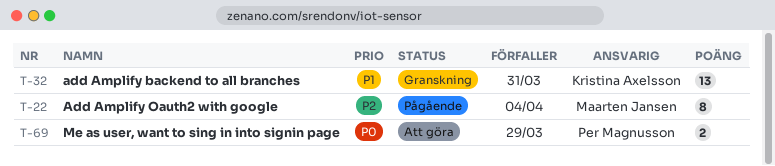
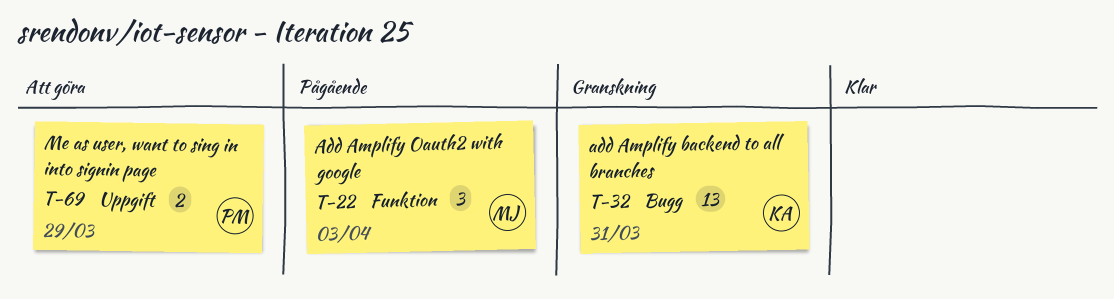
T-22, estimate: 8 -> 3
T-22, due: Apr 4 -> Apr 3

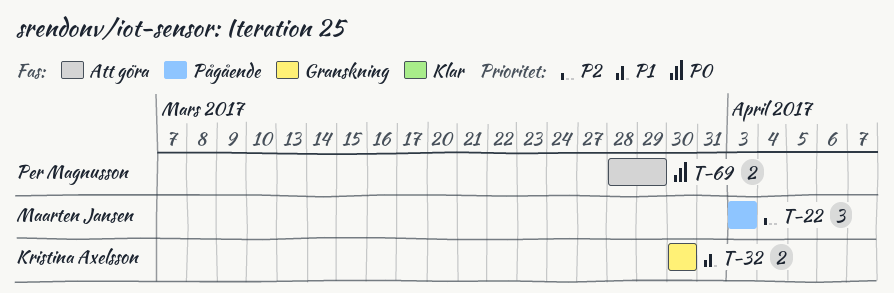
T-32, estimate: 13 -> 2
T-32, due: Mar 31 -> Mar 30

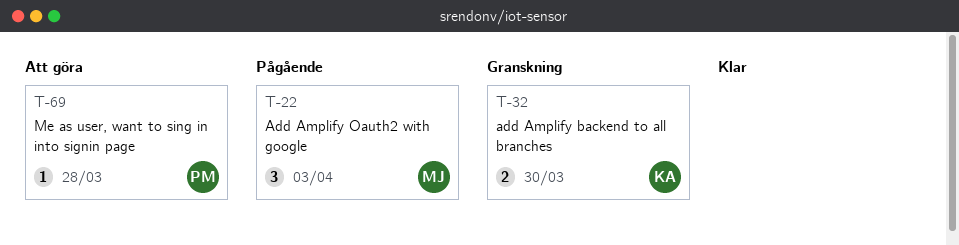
T-69, estimate: 2 -> 1
T-69, due: Mar 29 -> Mar 28

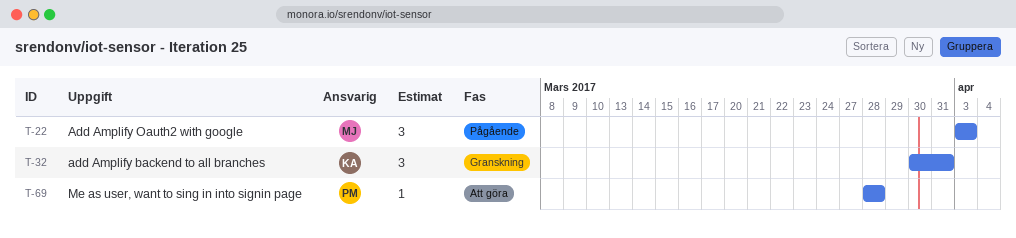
T-32, estimate: 2 -> 3
T-32, due: Mar 30 -> Mar 31

